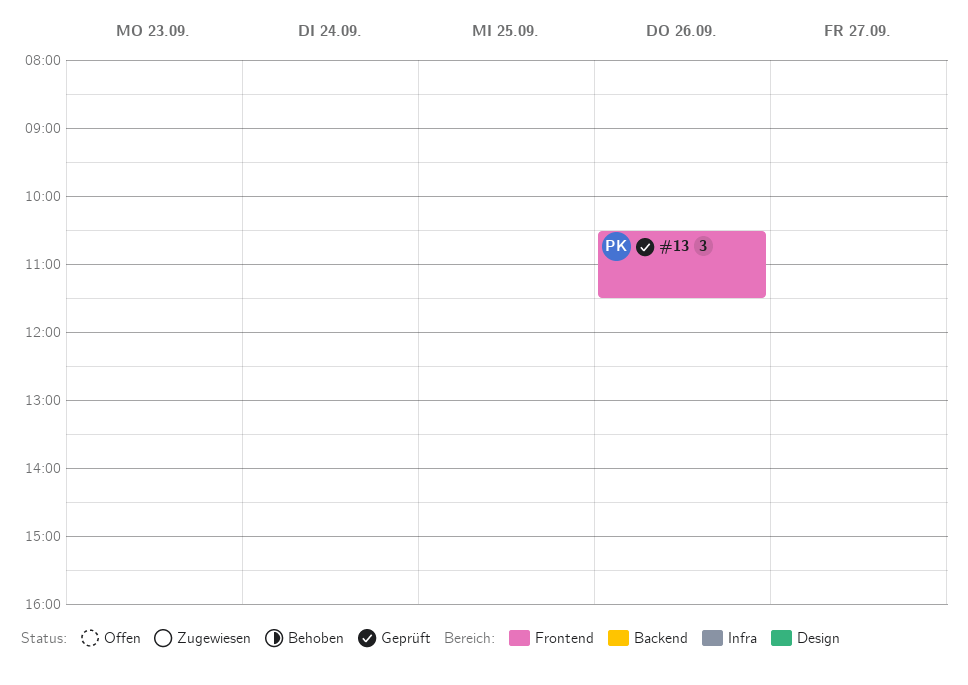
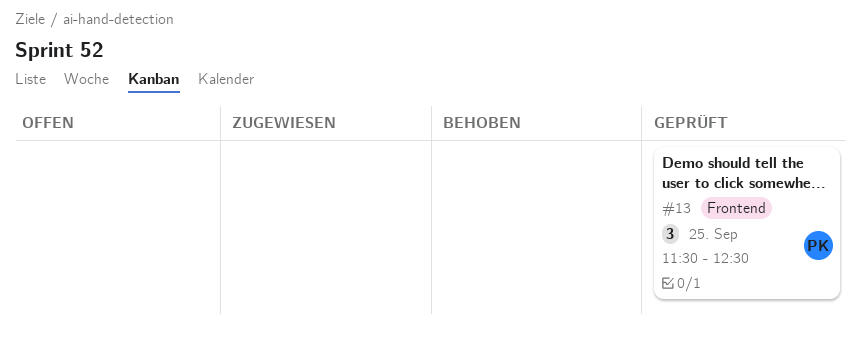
#13, day: Sep 26 -> Sep 25
#13, begins: 10:30 -> 11:30
#13, ends: 11:30 -> 12:30

